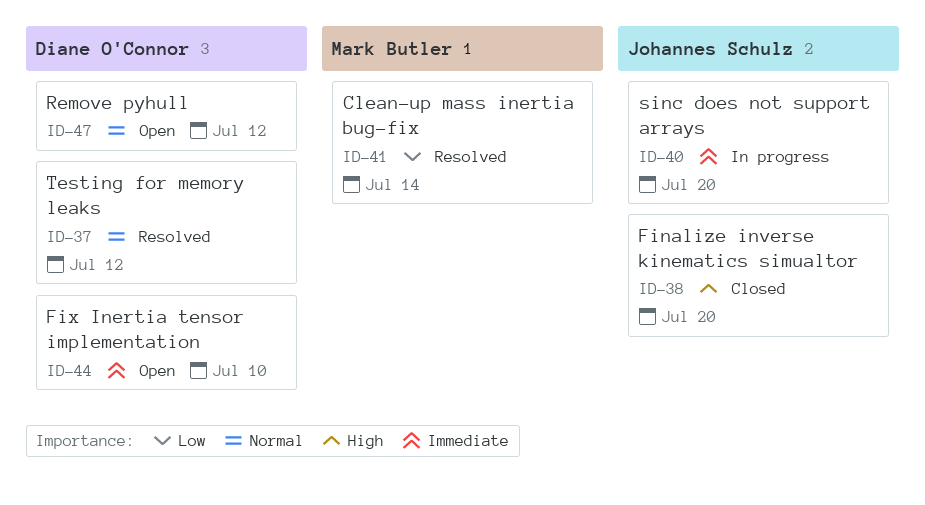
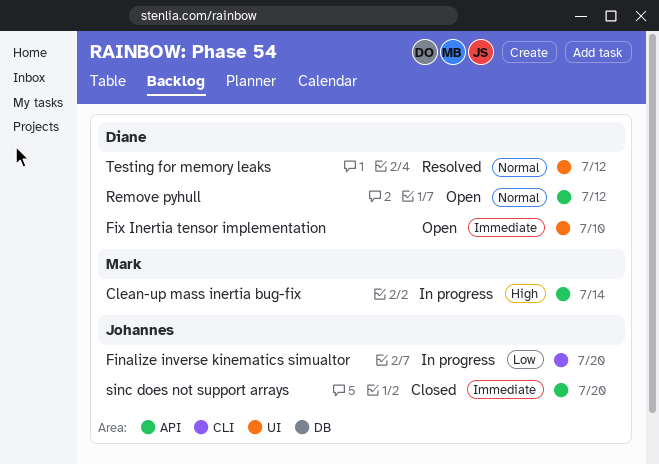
Clean-up mass inertia bug-fix, status: Resolved -> In progress
Clean-up mass inertia bug-fix, priority: Low -> High
Finalize inverse kinematics simualtor, status: Closed -> In progress
Finalize inverse kinematics simualtor, priority: High -> Low
sinc does not support arrays, status: In progress -> Closed

